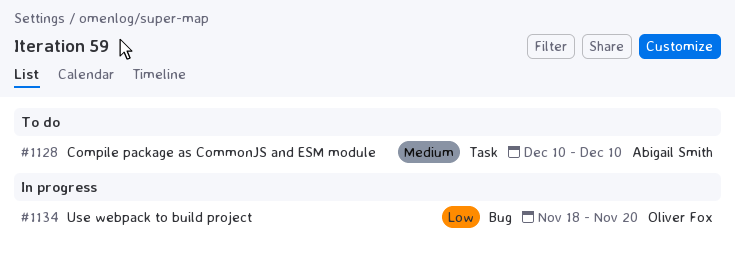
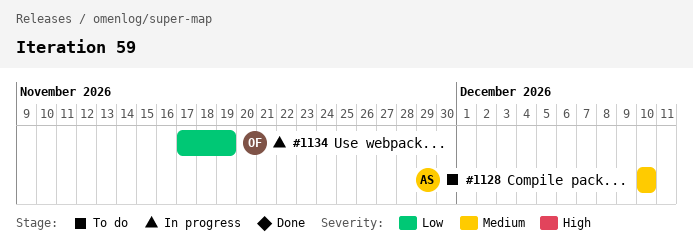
#1134, start: Nov 18 -> Nov 17
#1134, due: Nov 20 -> Nov 19

